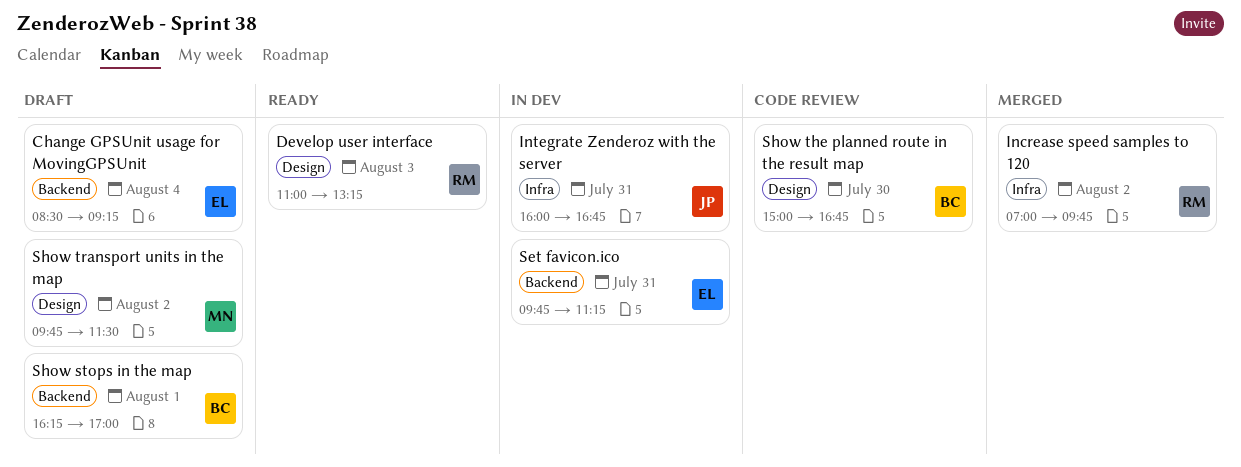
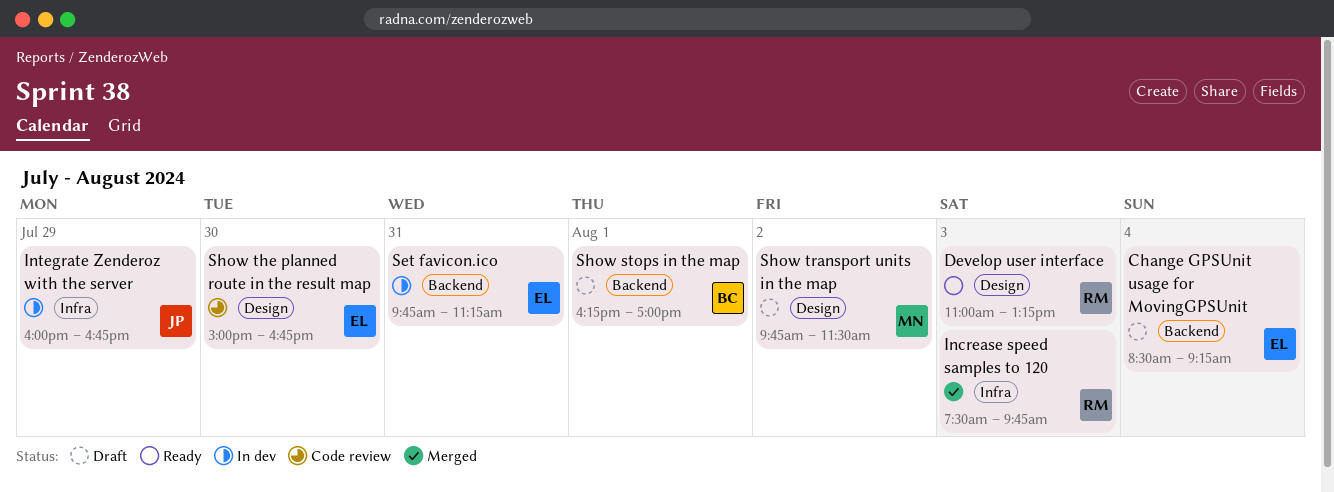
Increase speed samples to 120, day: Aug 2 -> Aug 3
Increase speed samples to 120, begins: 07:00 -> 07:30
Integrate Zenderoz with the server, day: Jul 31 -> Jul 29
Show the planned route in the result map, owner: BC -> EL

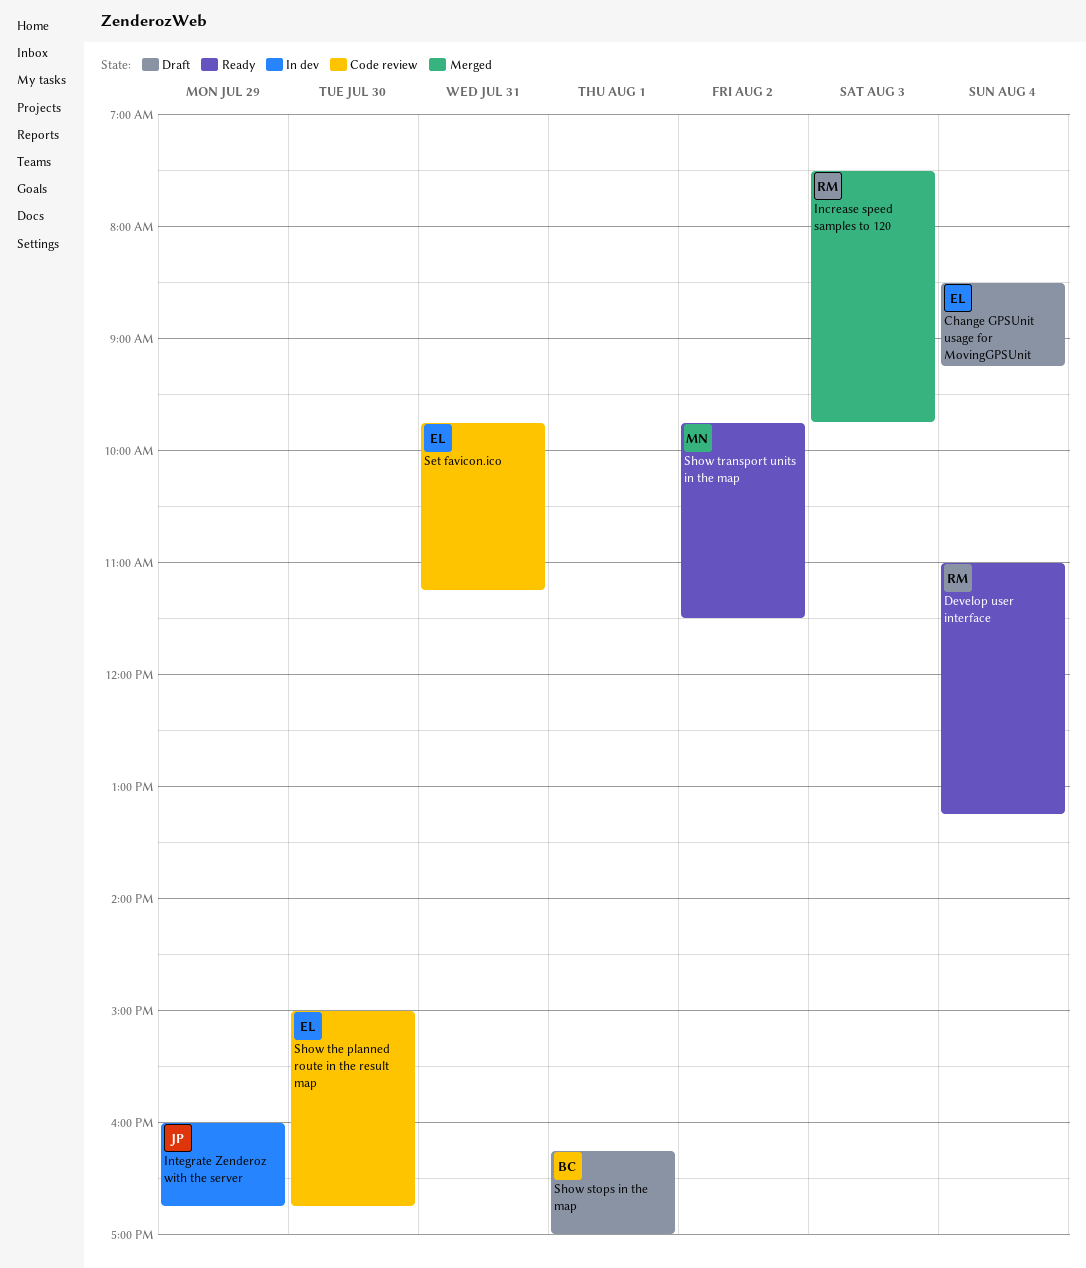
Develop user interface, day: Aug 3 -> Aug 4
Set favicon.ico, status: In dev -> Code review
Show transport units in the map, status: Draft -> Ready

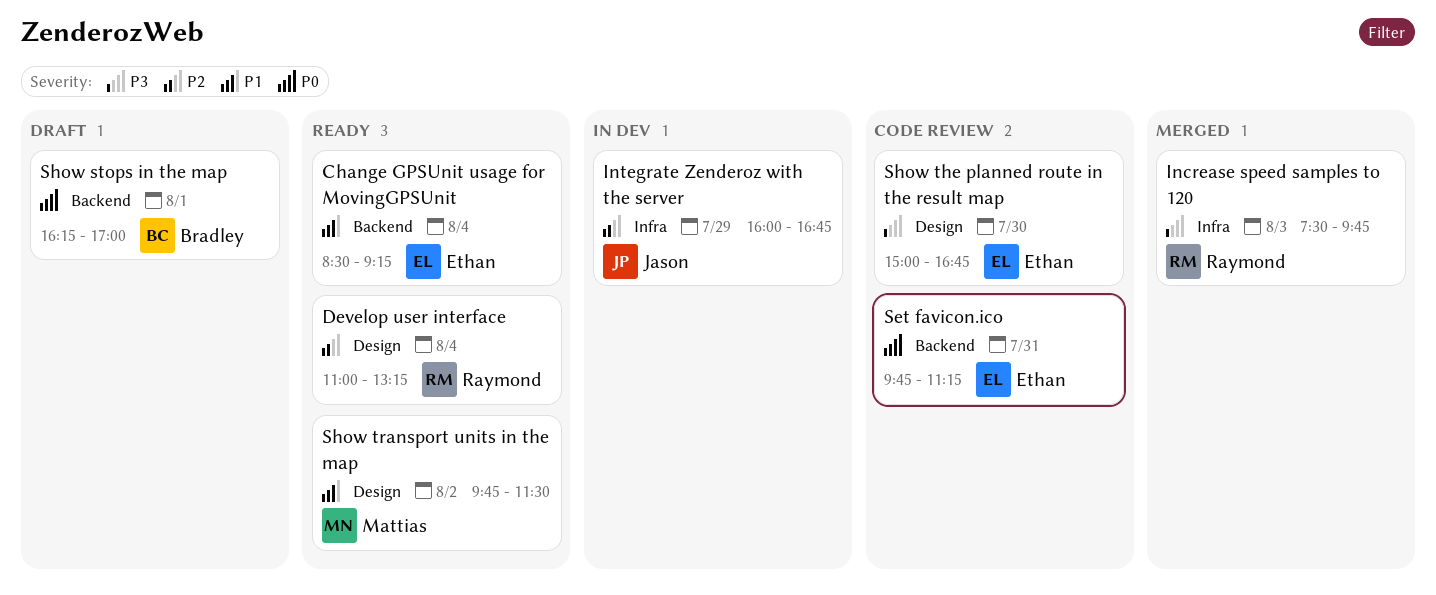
Change GPSUnit usage for MovingGPSUnit, status: Draft -> Ready

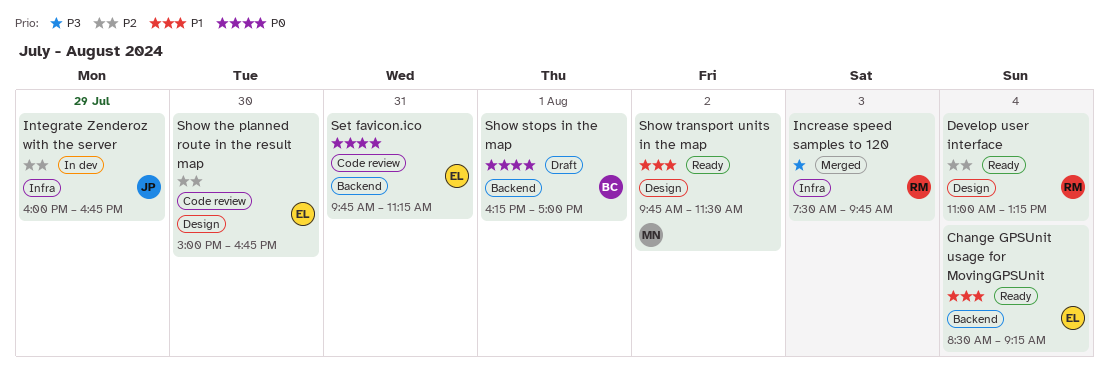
Show the planned route in the result map, priority: P3 -> P2

